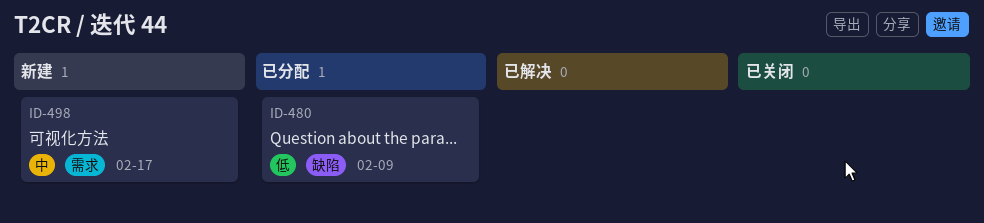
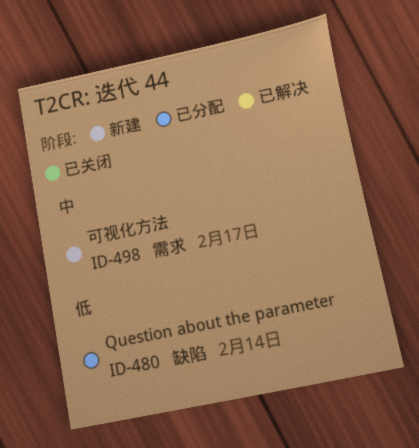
ID-480, due: Feb 9 -> Feb 14

